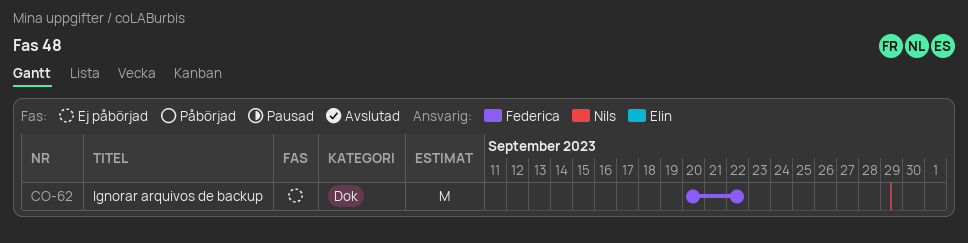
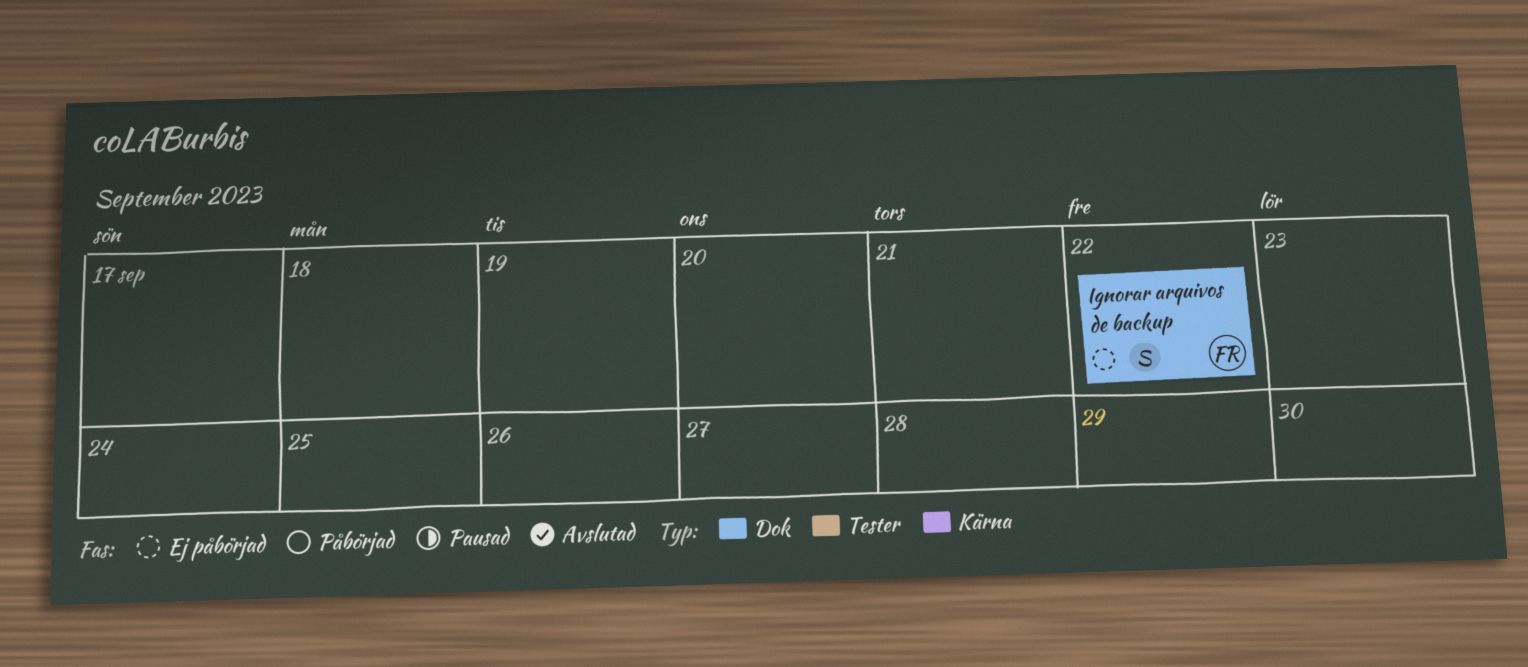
Ignorar arquivos de backup, estimate: M -> S

